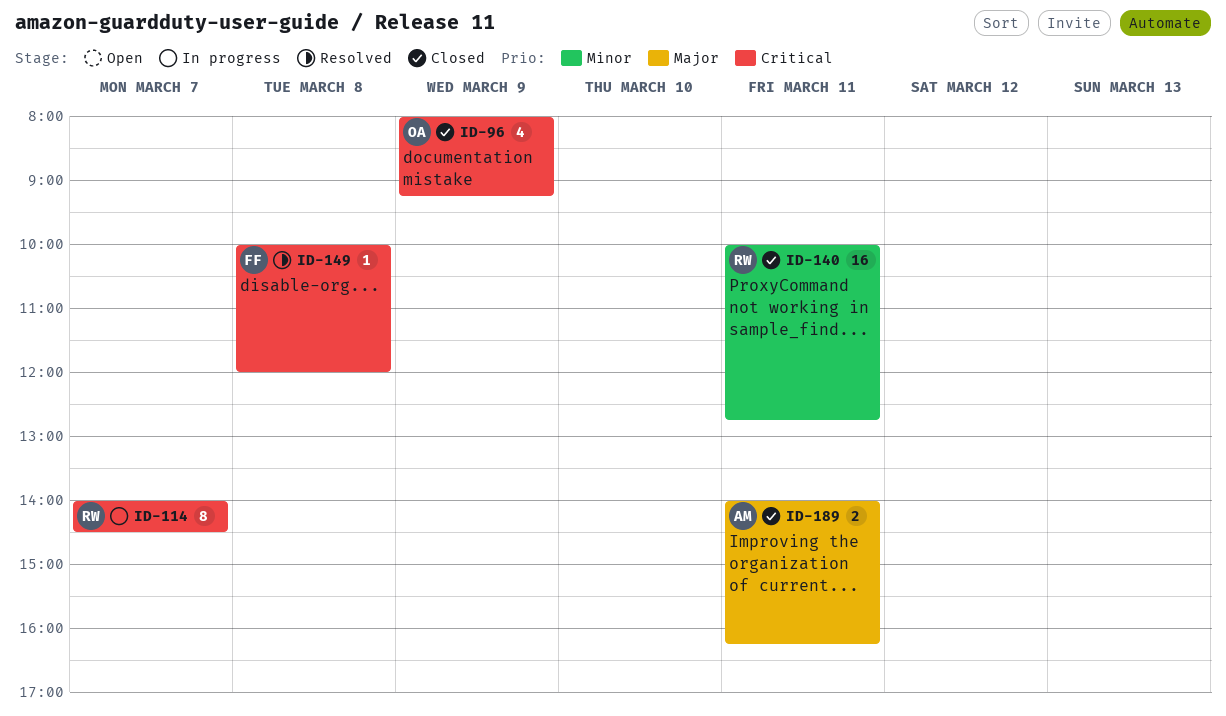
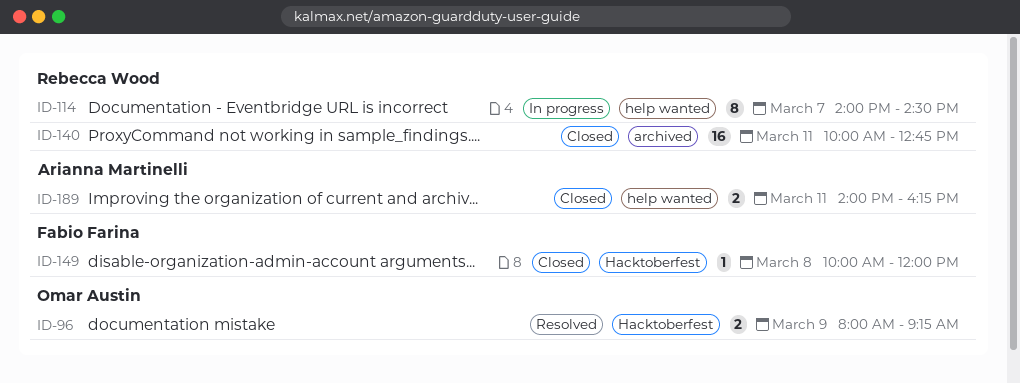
ID-96, status: Closed -> Resolved
ID-96, estimate: 4 -> 2
ID-149, status: Resolved -> Closed

